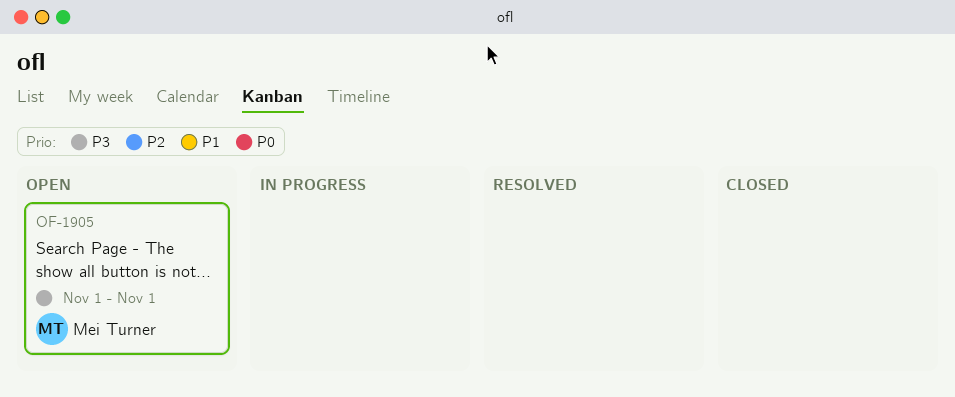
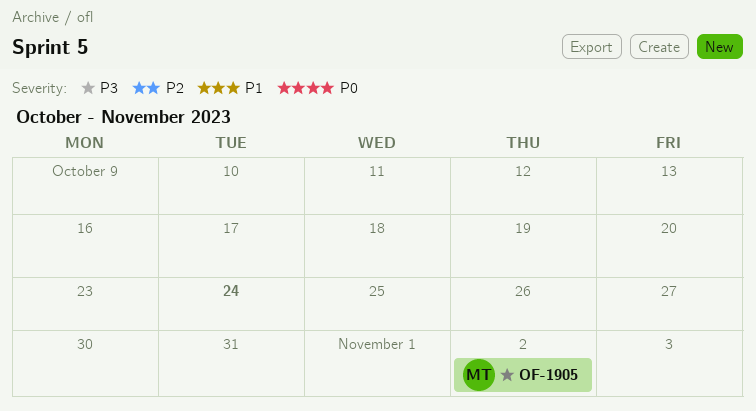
OF-1905, start: Nov 1 -> Nov 2
OF-1905, due: Nov 1 -> Nov 2

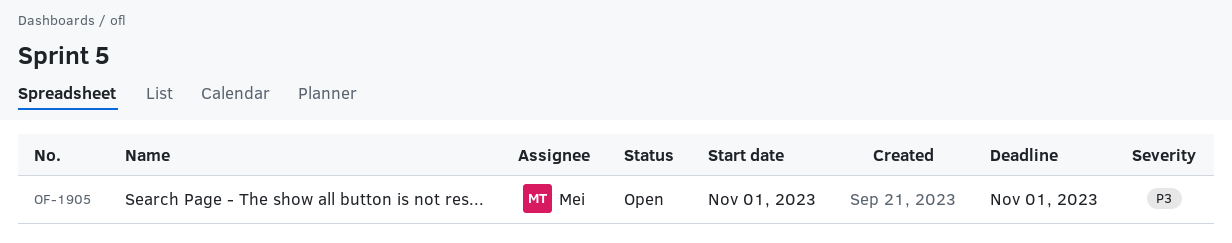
OF-1905, start: Nov 2 -> Nov 1
OF-1905, due: Nov 2 -> Nov 1

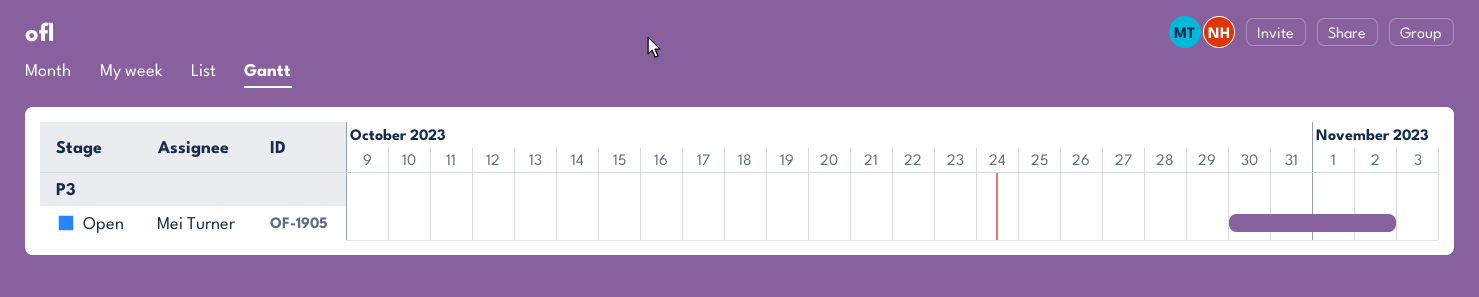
OF-1905, start: Nov 1 -> Oct 30
OF-1905, due: Nov 1 -> Nov 2

